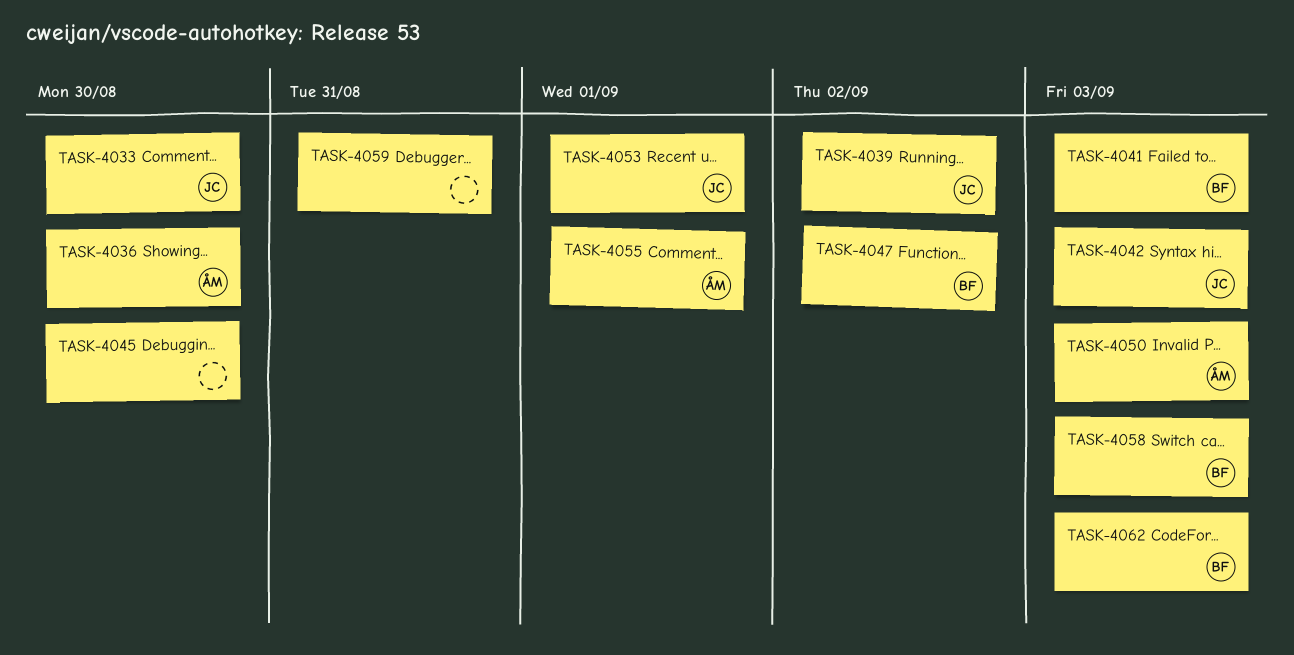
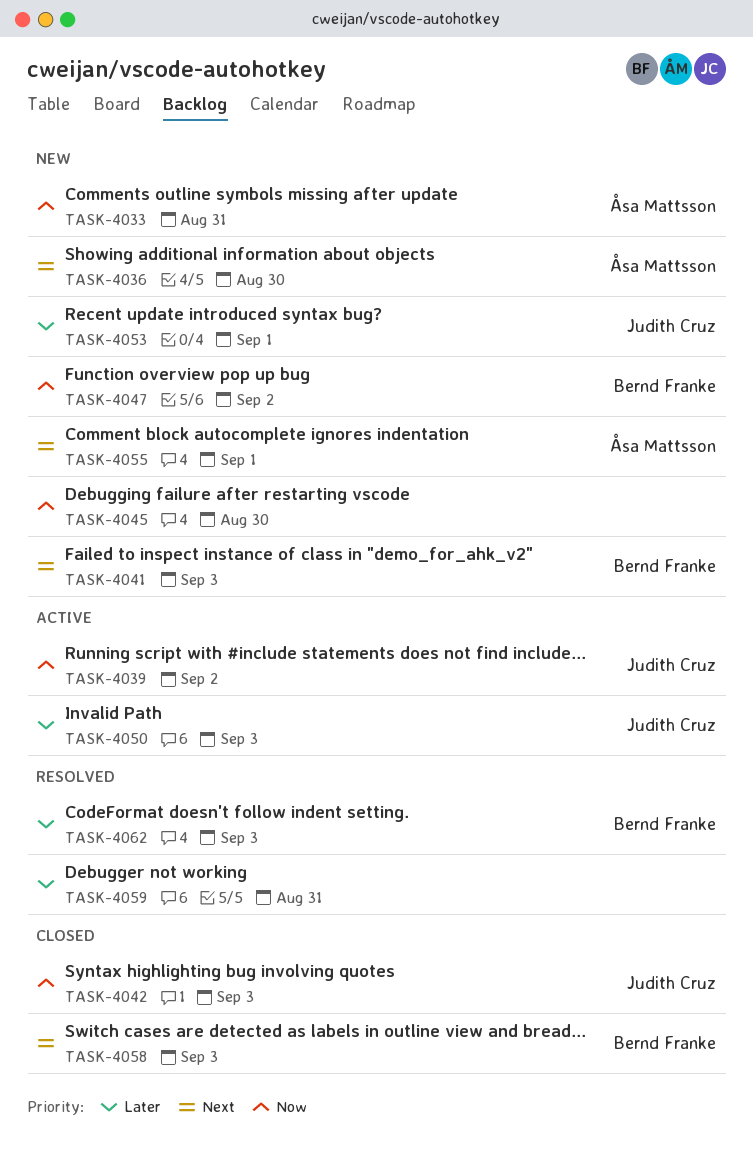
TASK-4033, owner: Judith Cruz -> Åsa Mattsson
TASK-4033, due: Aug 30 -> Aug 31
TASK-4050, owner: Åsa Mattsson -> Judith Cruz

